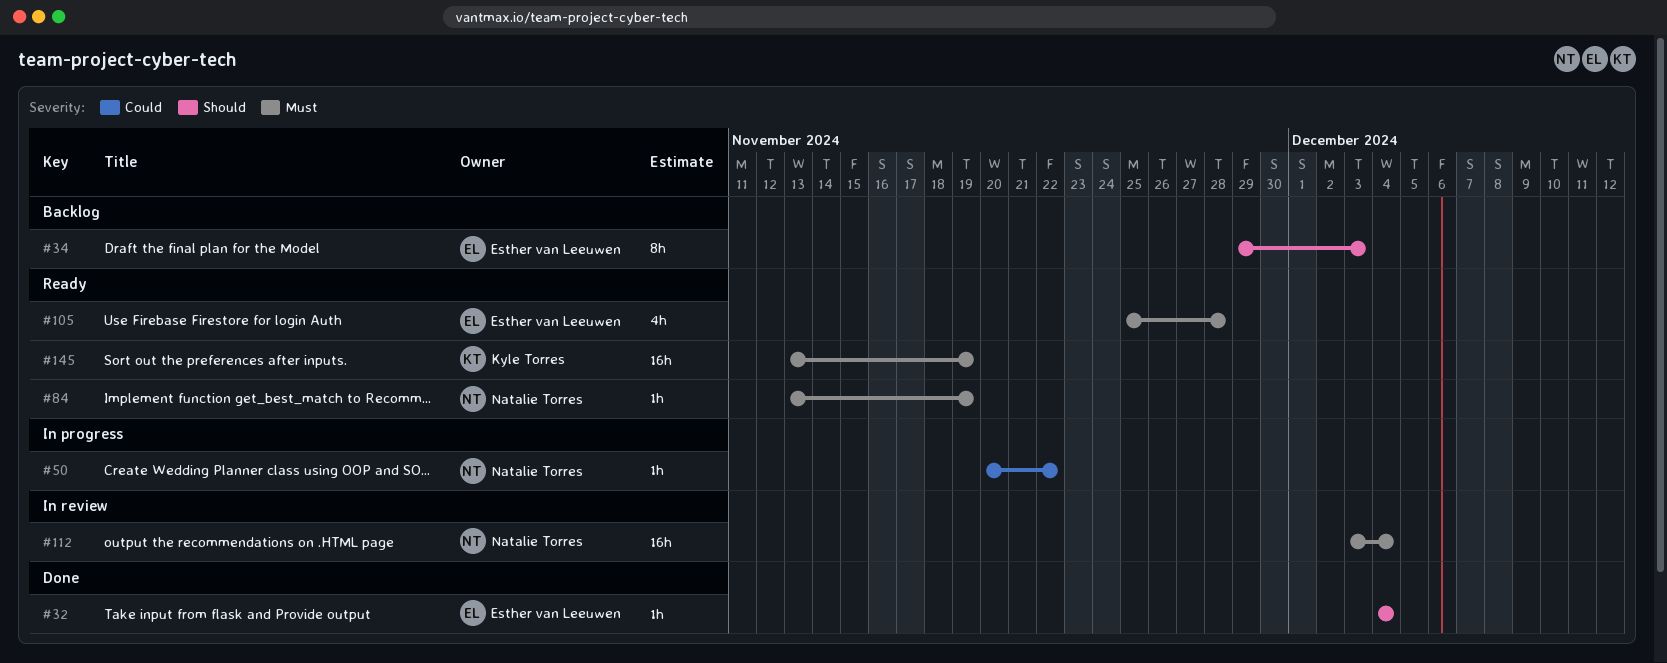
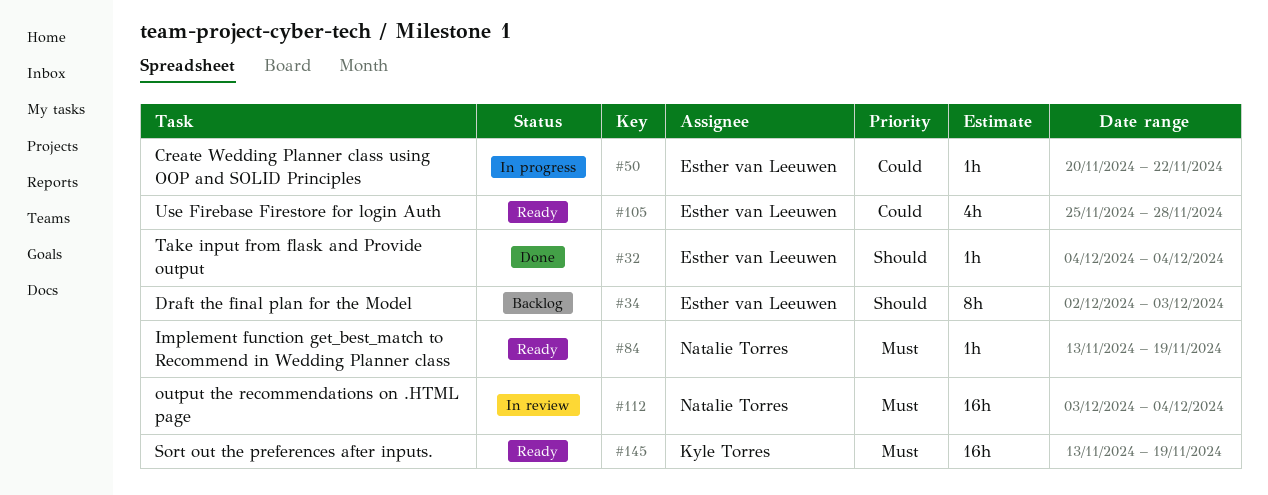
#34, start: Nov 29 -> Dec 2
#50, owner: Natalie Torres -> Esther van Leeuwen
#105, priority: Must -> Could

